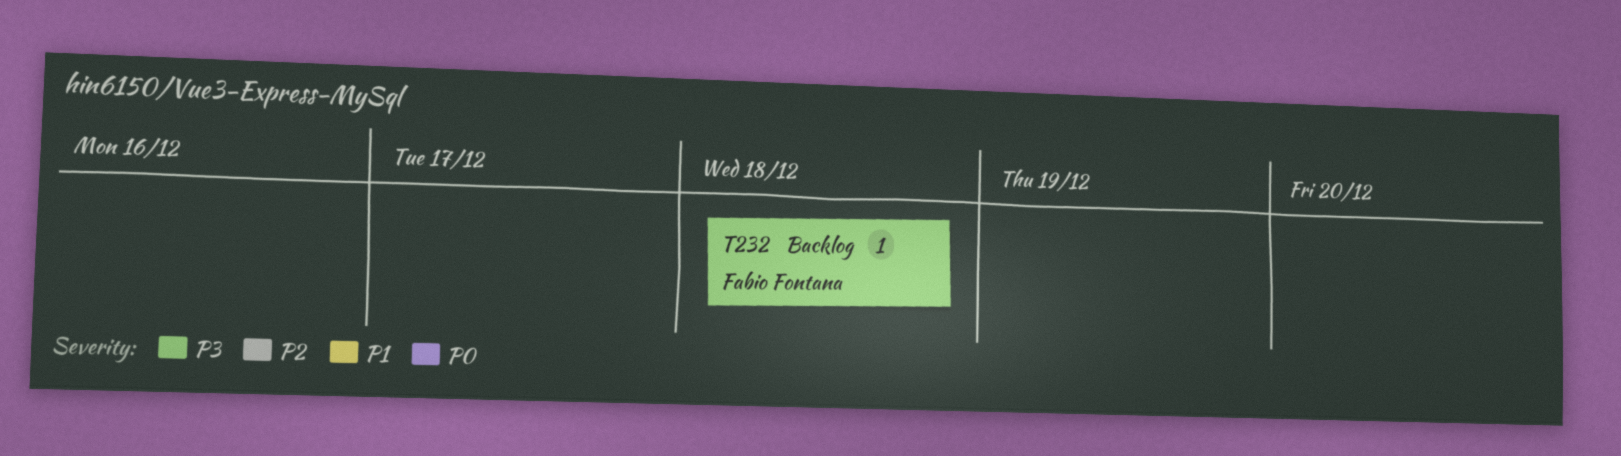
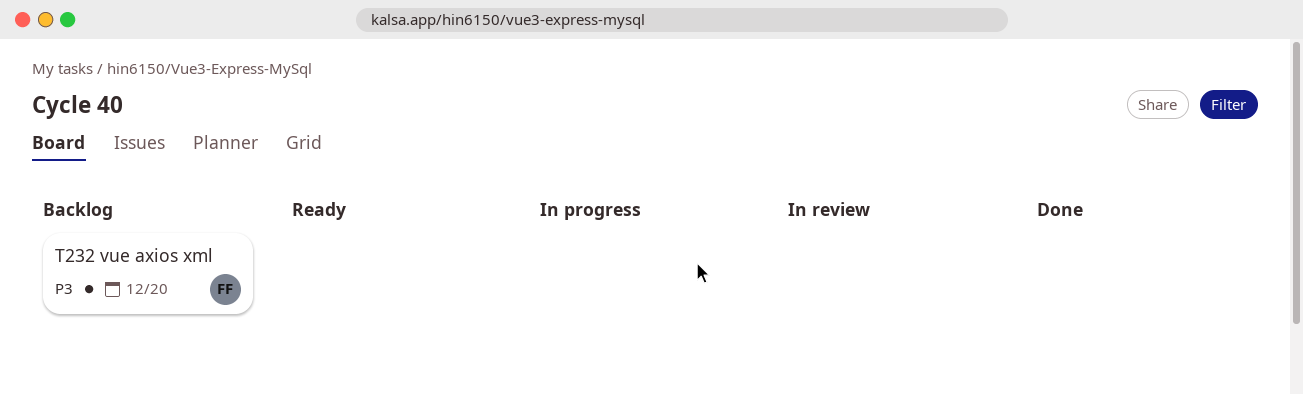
T232, due: Dec 18 -> Dec 20

